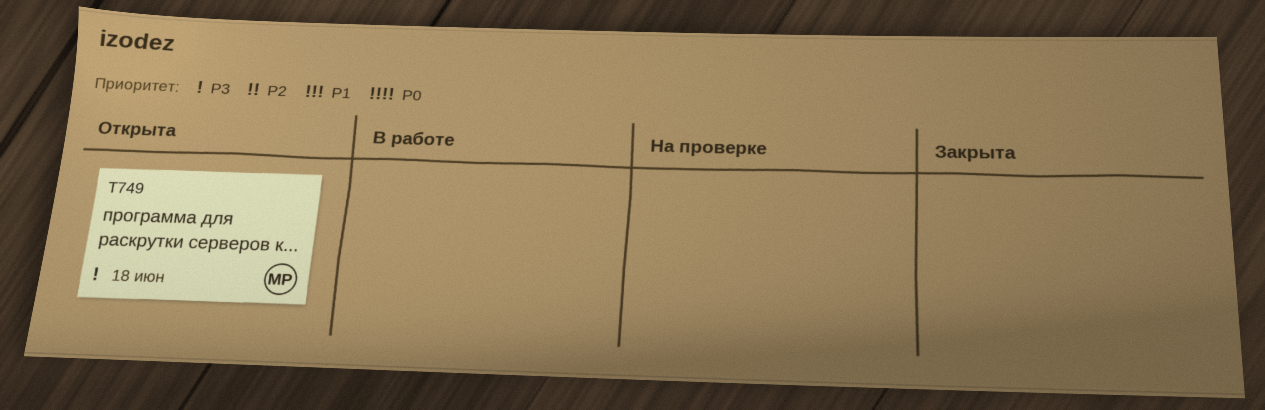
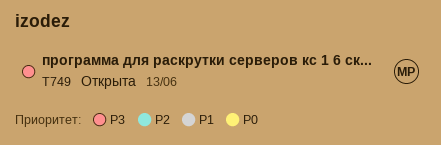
T749, due: Jun 18 -> Jun 13

